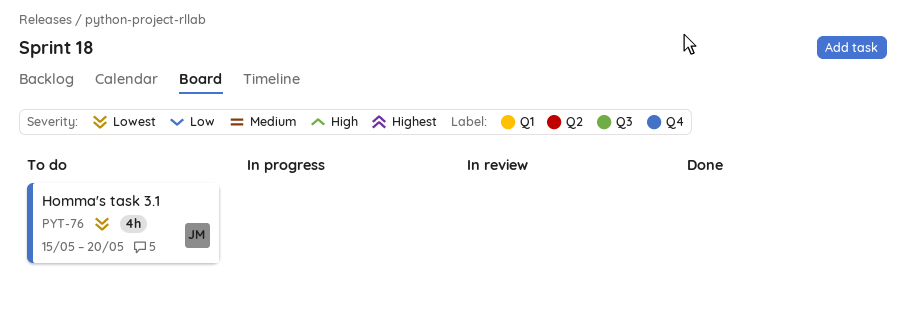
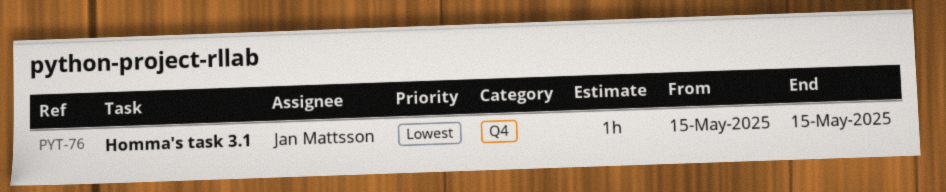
PYT-76, estimate: 4h -> 1h
PYT-76, due: May 20 -> May 15

